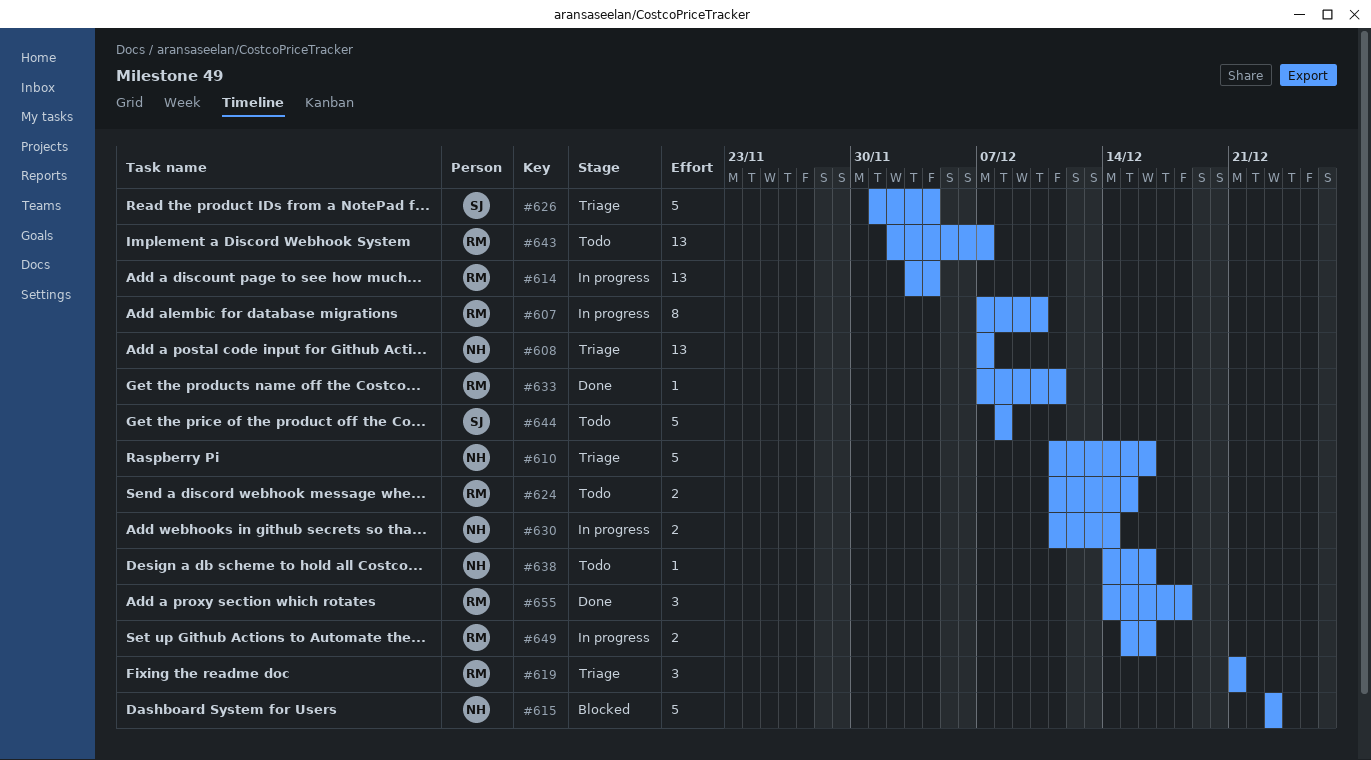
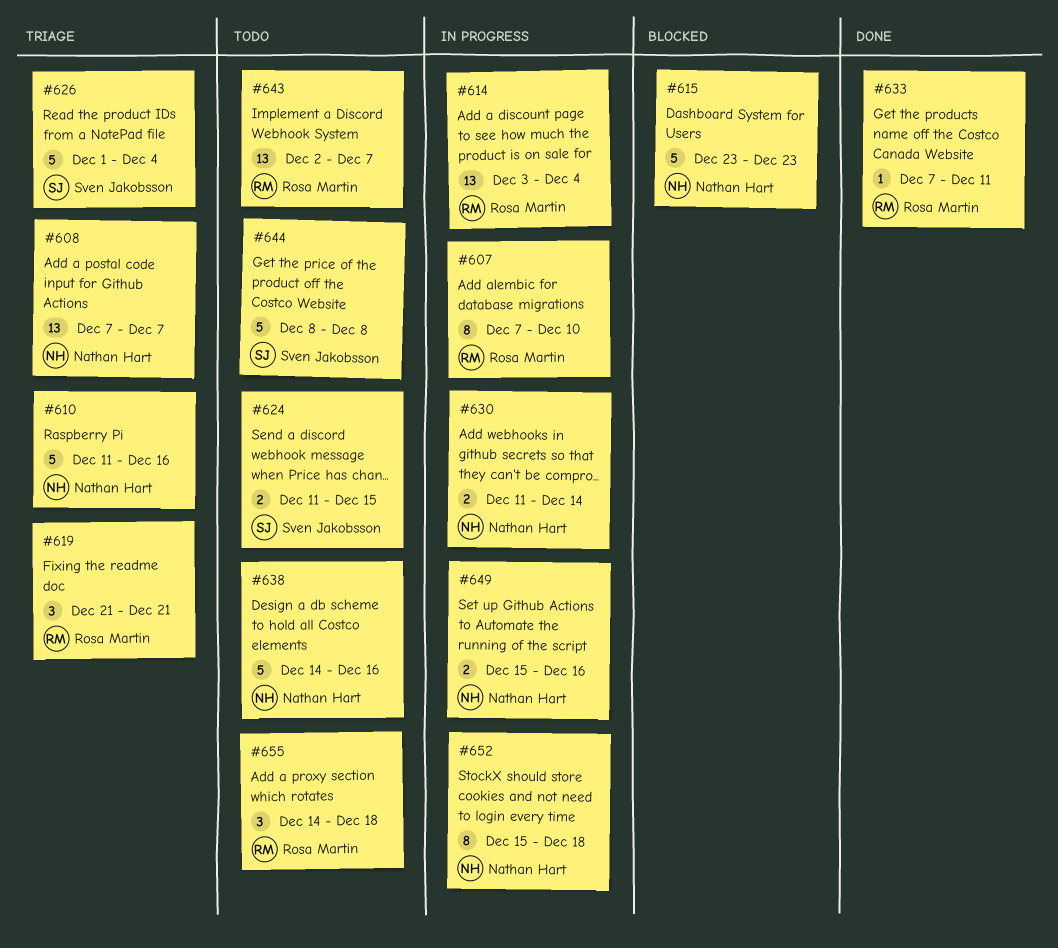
#624, owner: Rosa Martin -> Sven Jakobsson
#638, estimate: 1 -> 5
#649, owner: Rosa Martin -> Nathan Hart
#652: none -> present
#655, status: Done -> Todo

